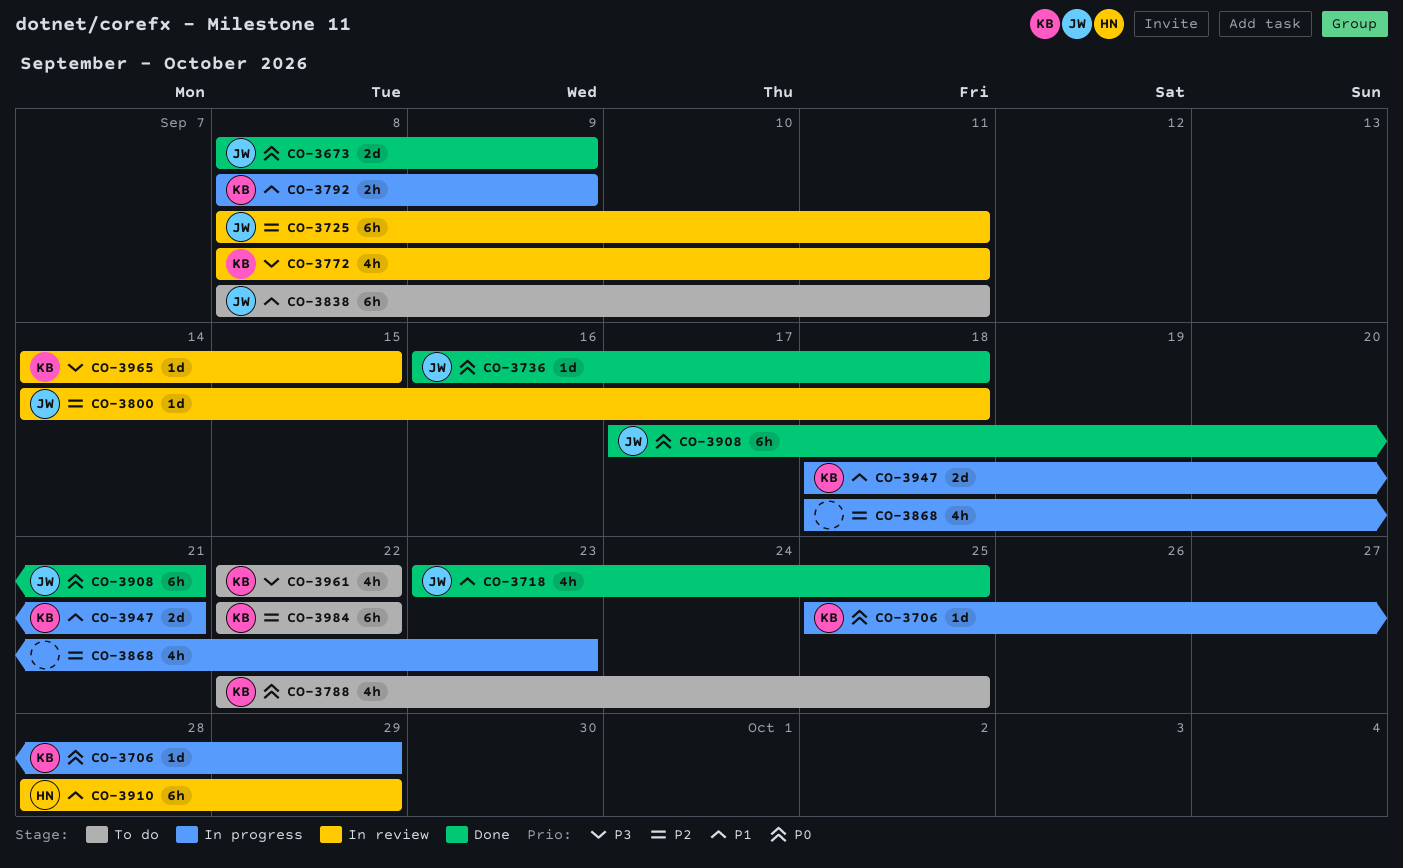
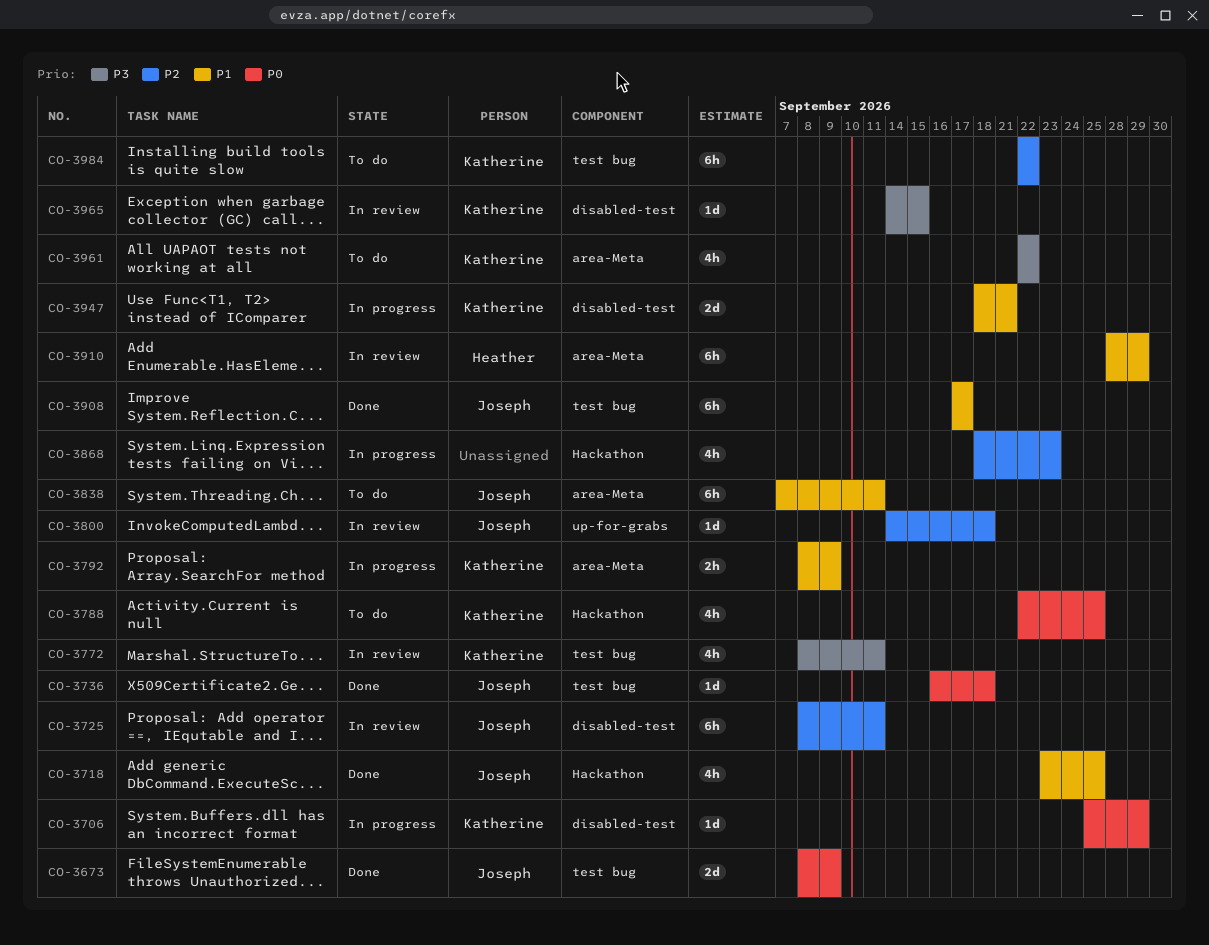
CO-3838, start: Sep 8 -> Sep 7
CO-3908, priority: P0 -> P1
CO-3908, due: Sep 21 -> Sep 17

